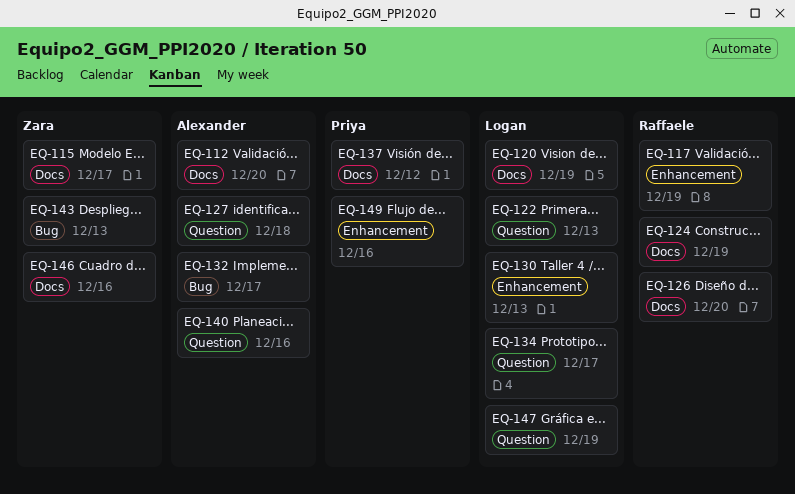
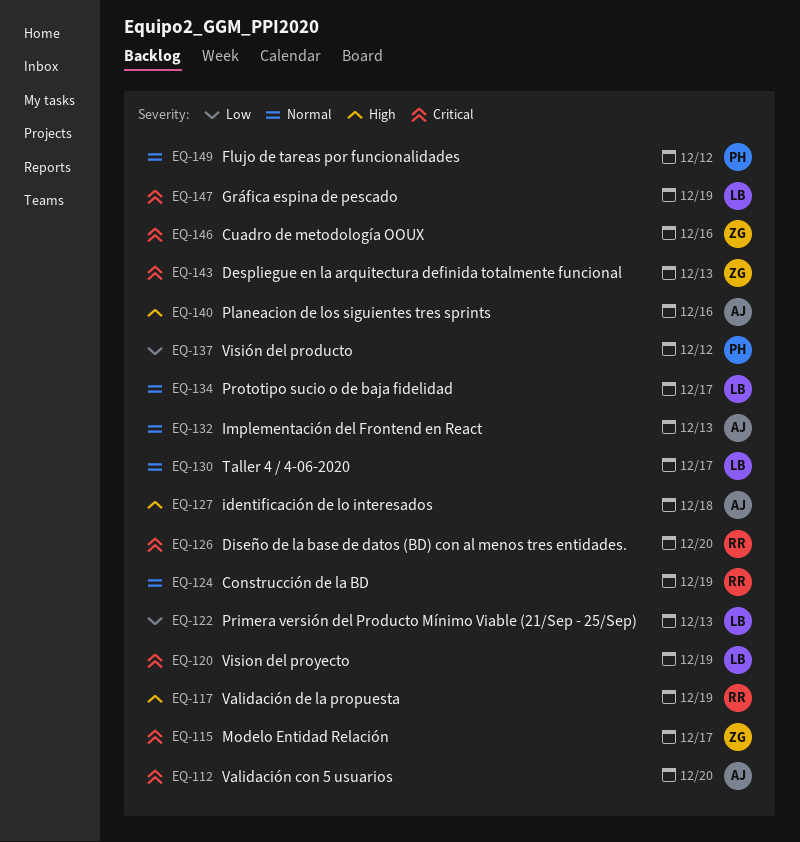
EQ-130, due: Dec 13 -> Dec 17
EQ-132, due: Dec 17 -> Dec 13
EQ-149, due: Dec 16 -> Dec 12

